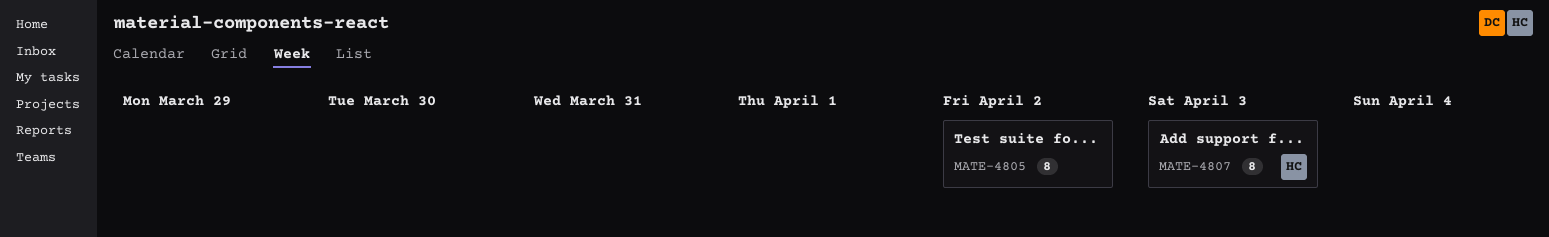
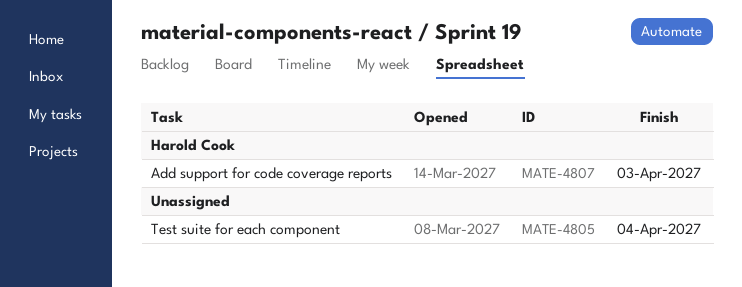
MATE-4805, due: Apr 2 -> Apr 4

